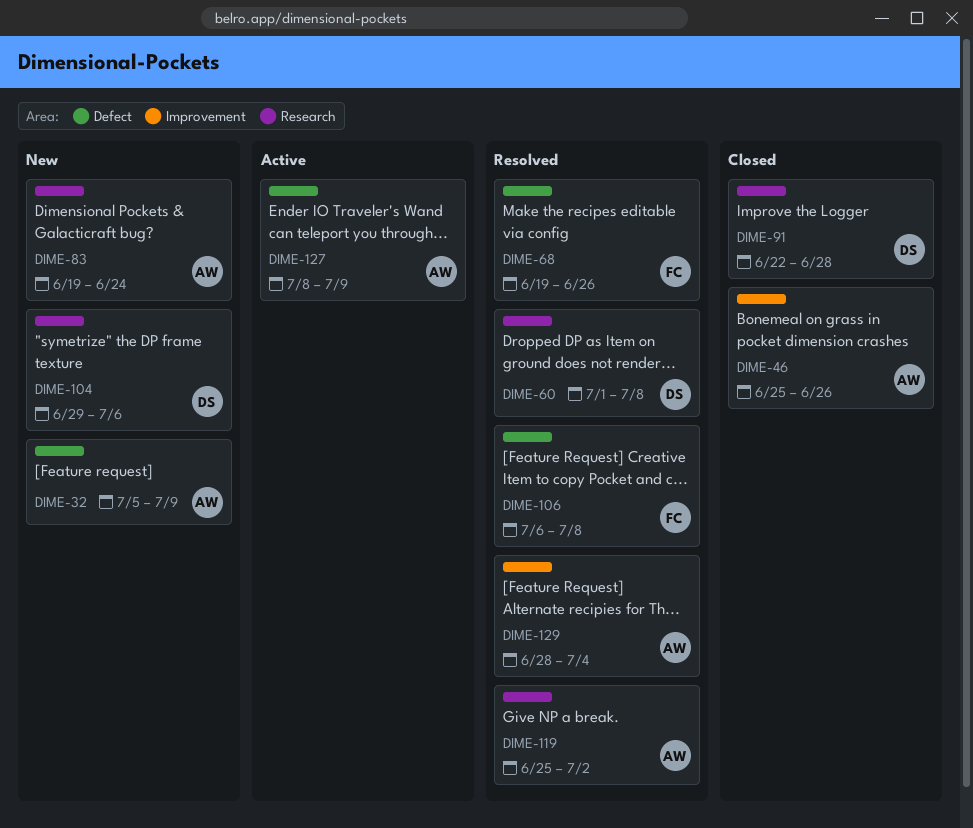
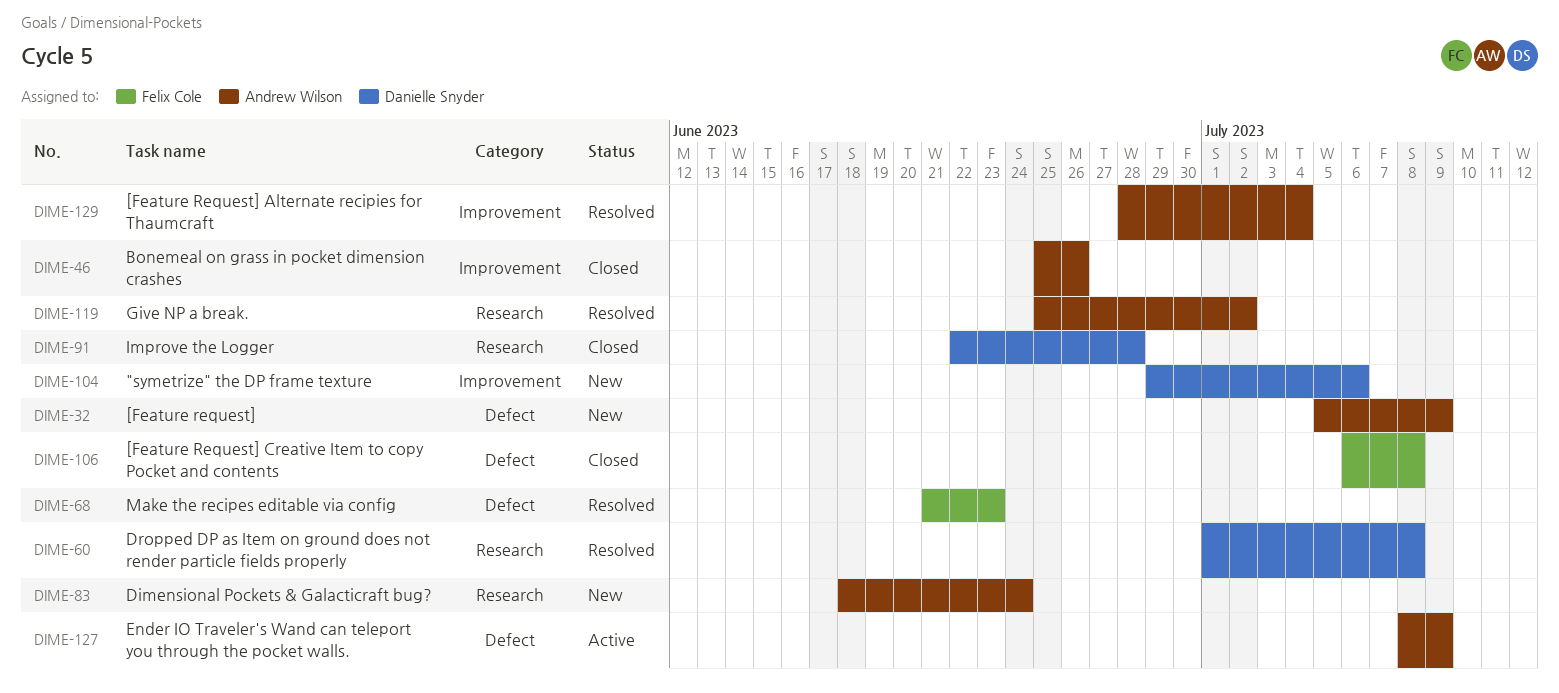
DIME-68, start: Jun 19 -> Jun 21
DIME-68, due: Jun 26 -> Jun 23
DIME-83, start: Jun 19 -> Jun 18
DIME-104, label: Research -> Improvement
DIME-106, status: Resolved -> Closed

